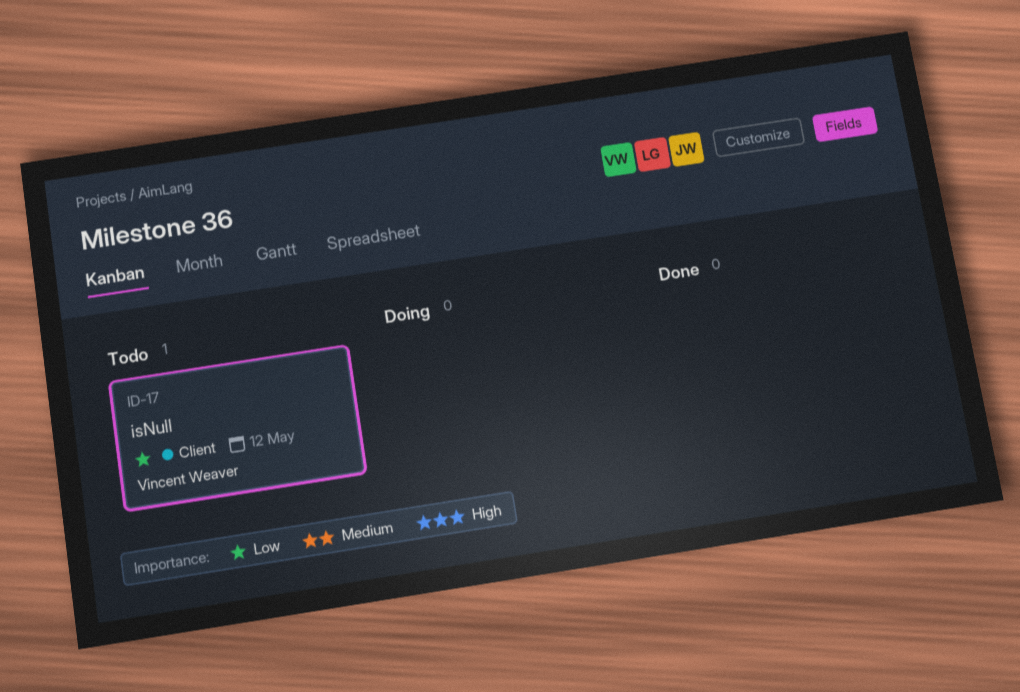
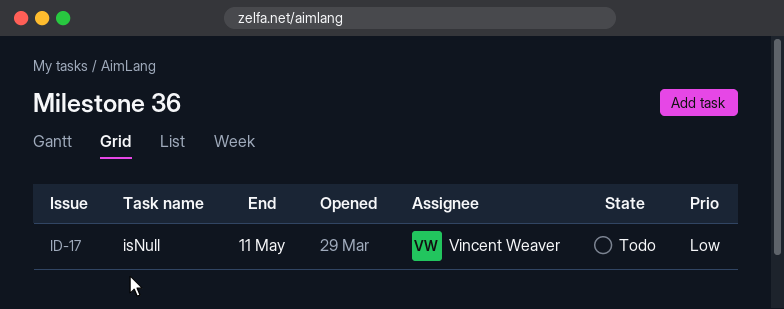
ID-17, due: May 12 -> May 11

